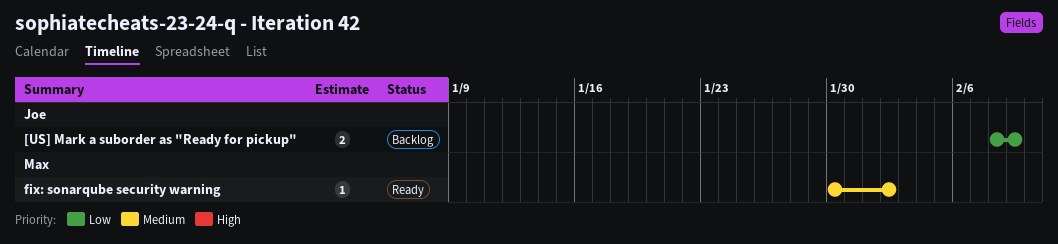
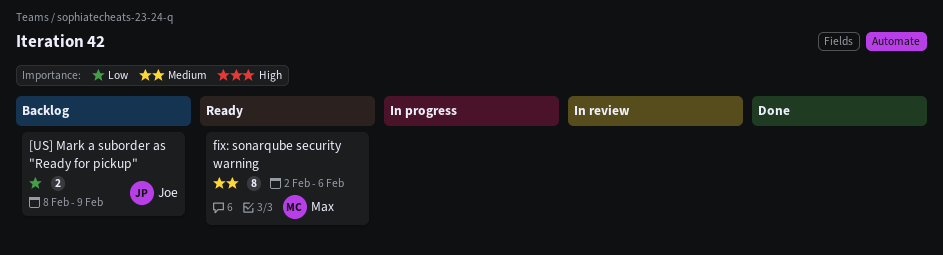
fix: sonarqube security warning, estimate: 1 -> 8
fix: sonarqube security warning, start: Jan 30 -> Feb 2
fix: sonarqube security warning, due: Feb 2 -> Feb 6

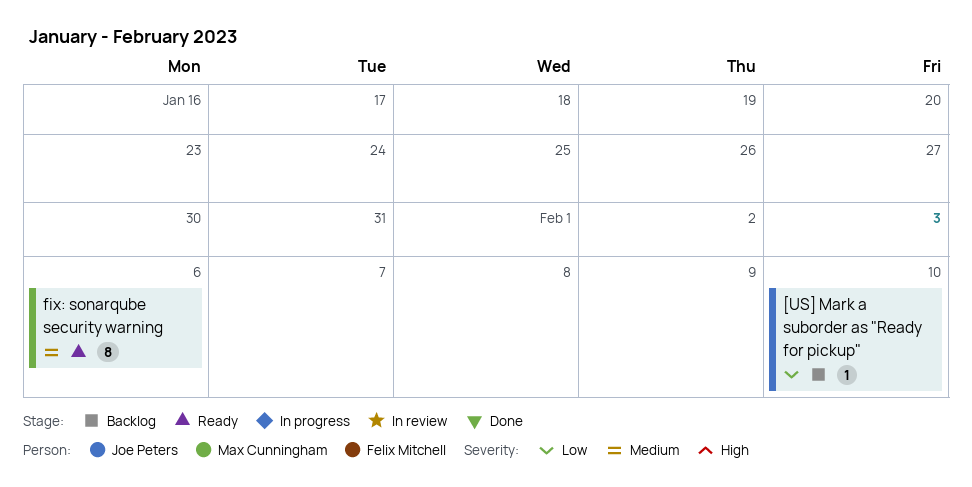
[US] Mark a suborder as "Ready for pickup", estimate: 2 -> 1
[US] Mark a suborder as "Ready for pickup", due: Feb 9 -> Feb 10

